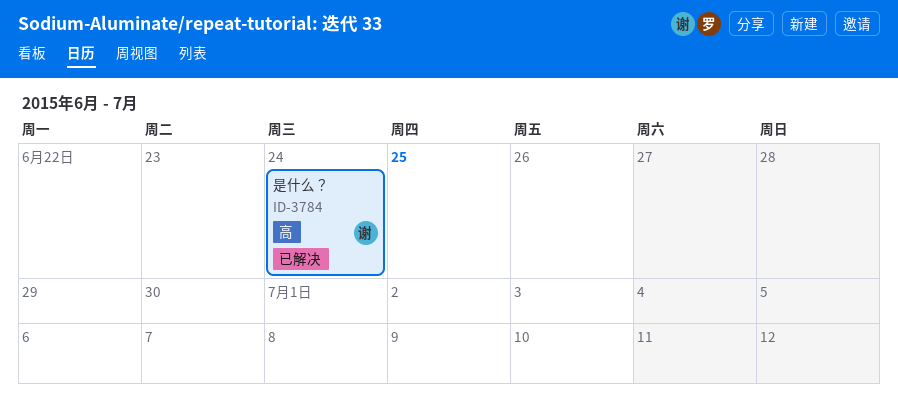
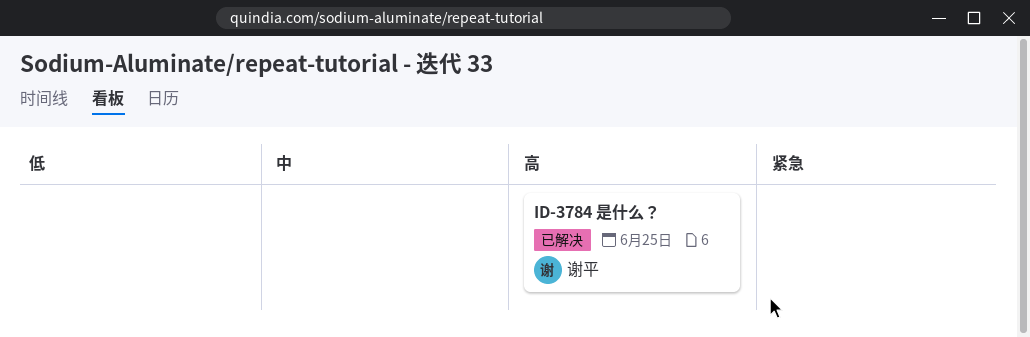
ID-3784, due: Jun 24 -> Jun 25

